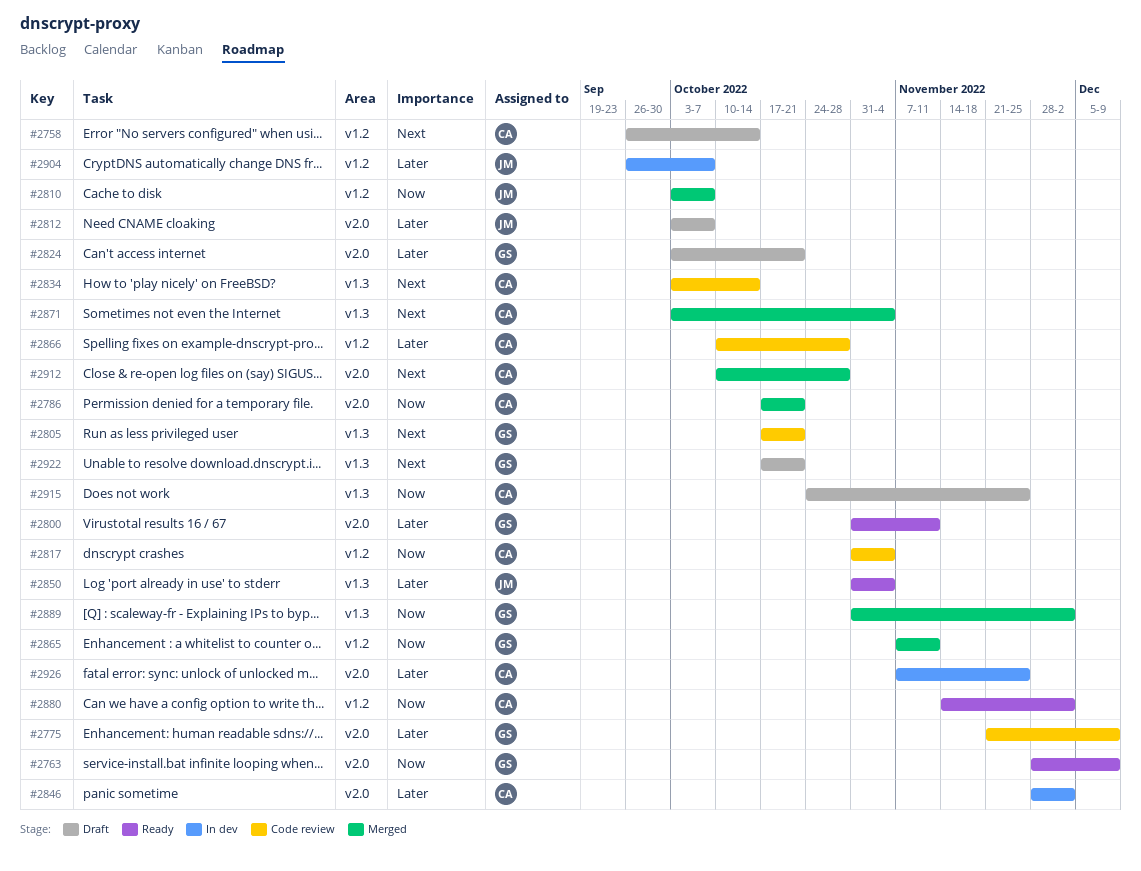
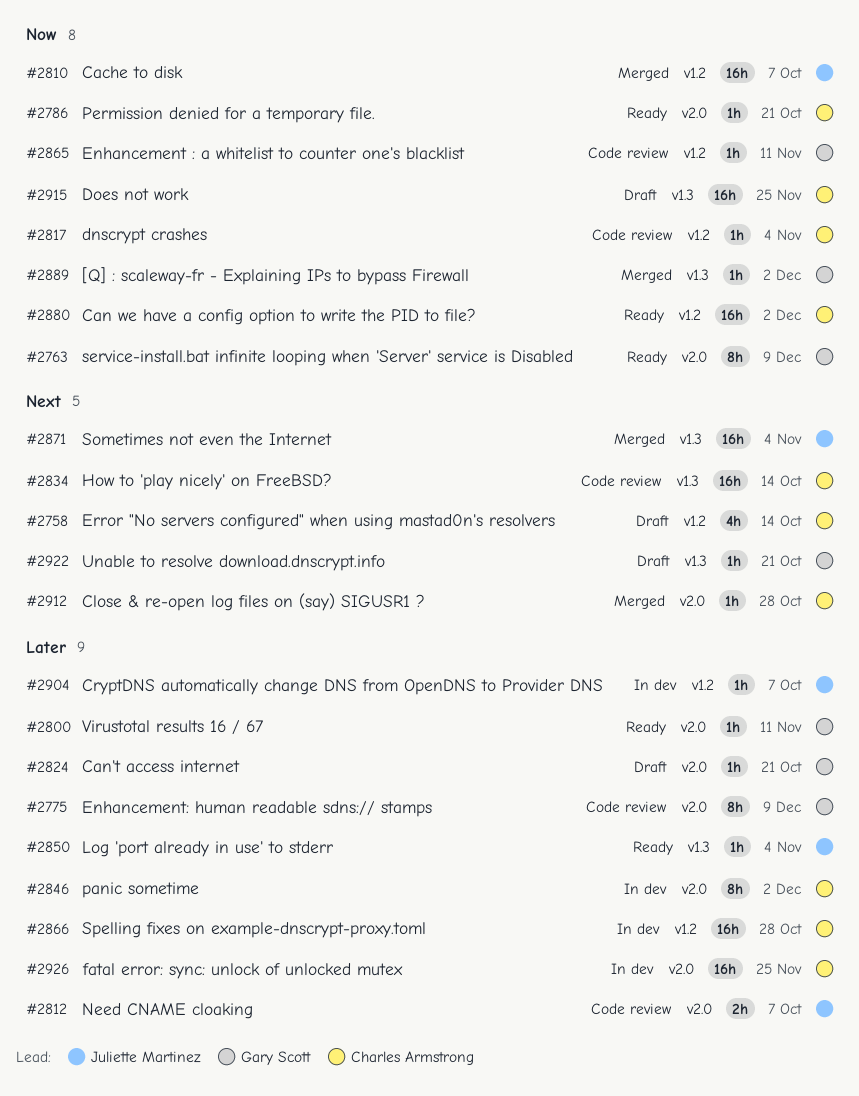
#2786, status: Merged -> Ready
#2805: present -> none
#2812, status: Draft -> Code review
#2865, status: Merged -> Code review
#2866, status: Code review -> In dev
#2871, owner: Charles Armstrong -> Juliette Martinez

